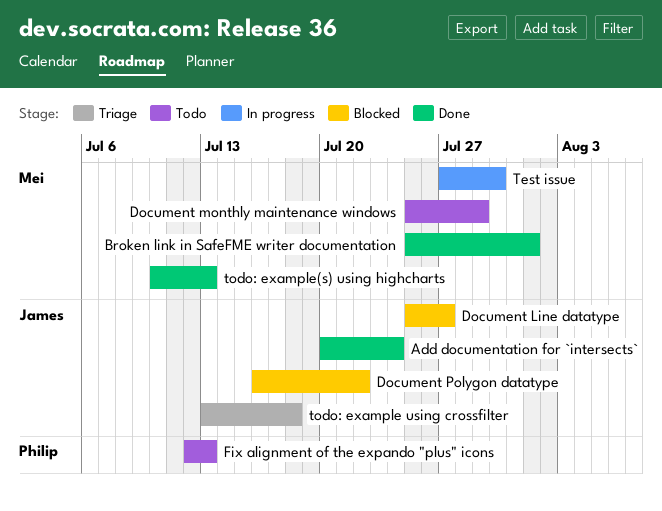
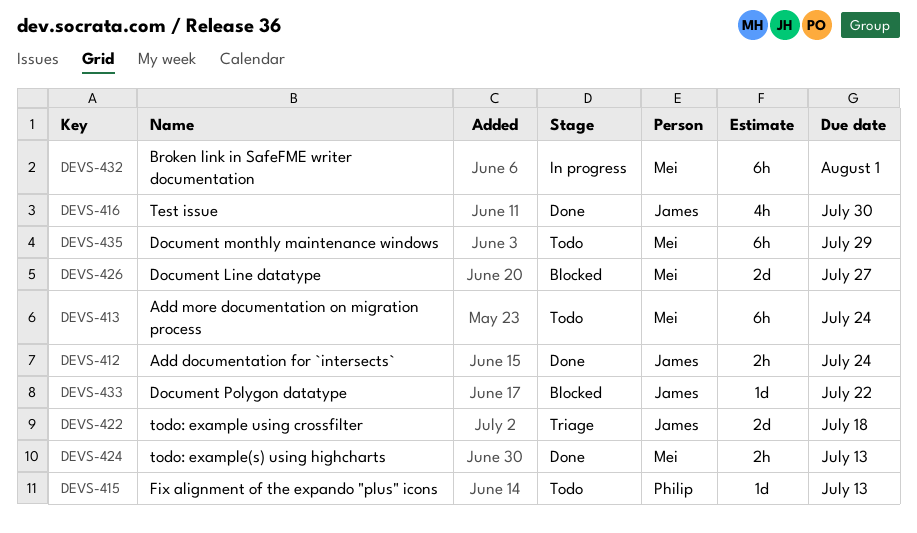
Add more documentation on migration process: none -> present
Broken link in SafeFME writer documentation, status: Done -> In progress
Document Line datatype, owner: James -> Mei
Test issue, status: In progress -> Done
Test issue, owner: Mei -> James

